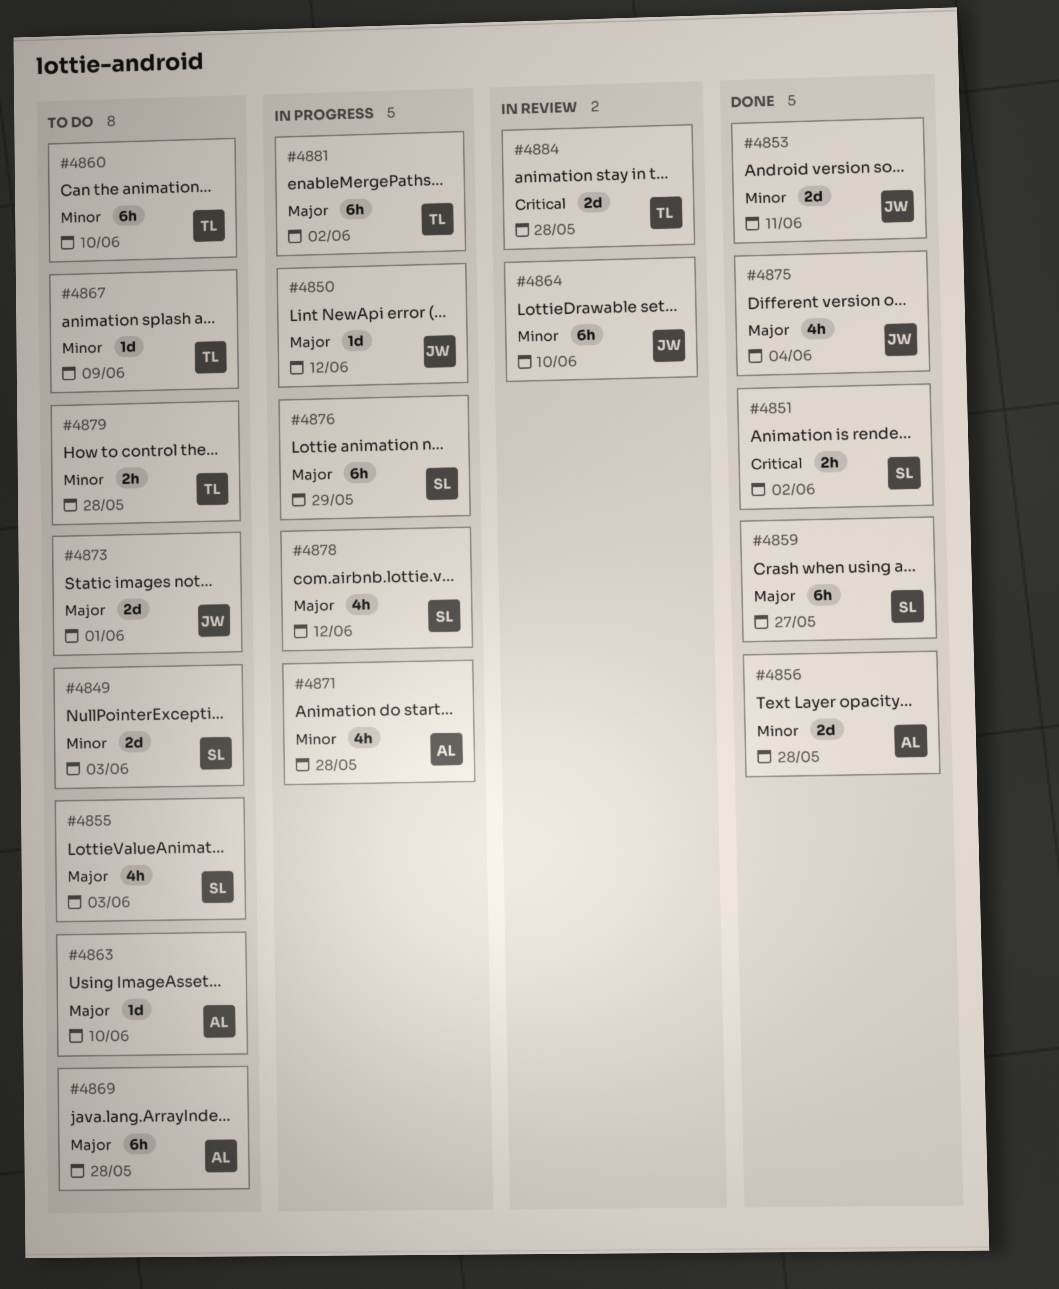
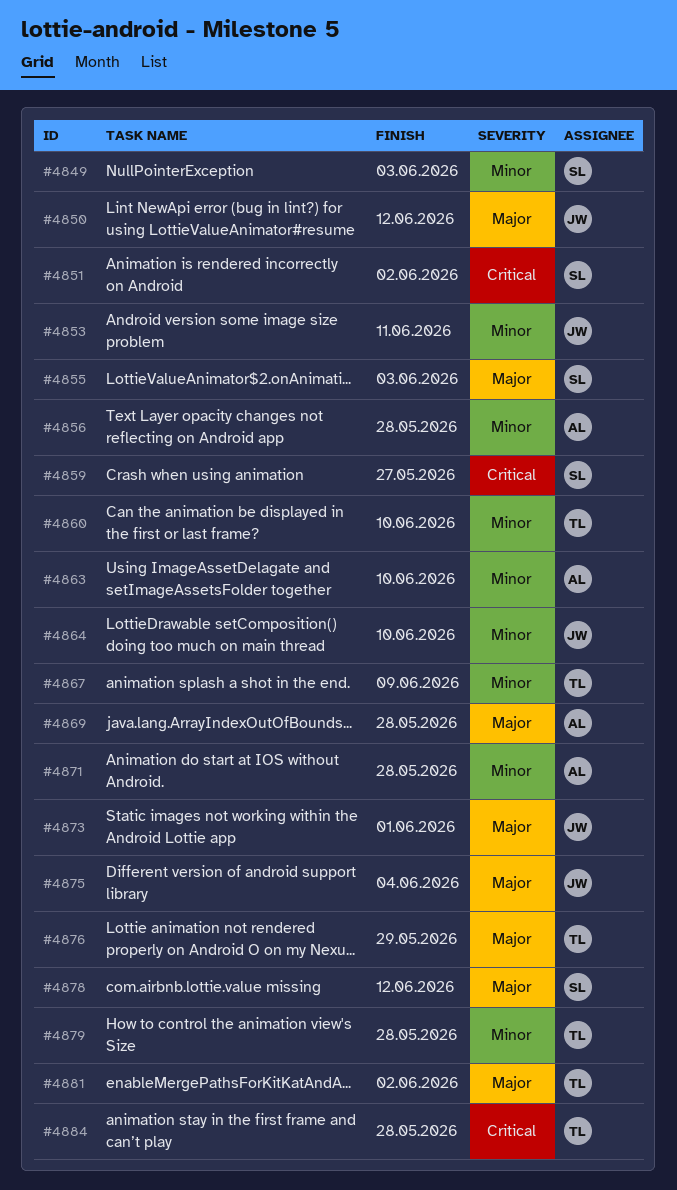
#4859, priority: Major -> Critical
#4863, priority: Major -> Minor
#4876, owner: SL -> TL

